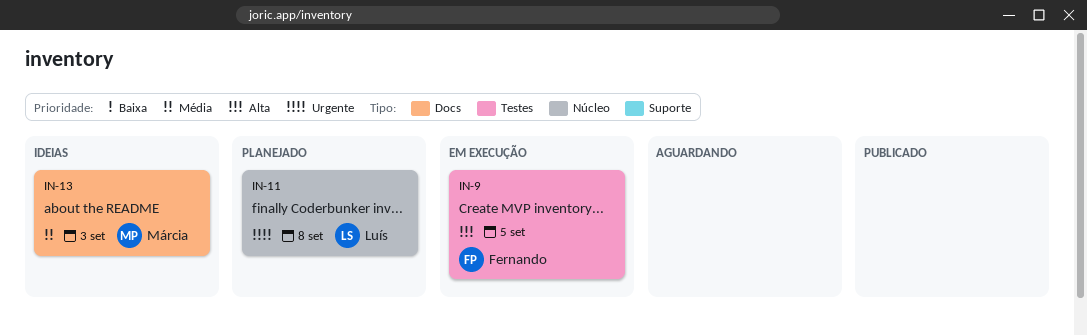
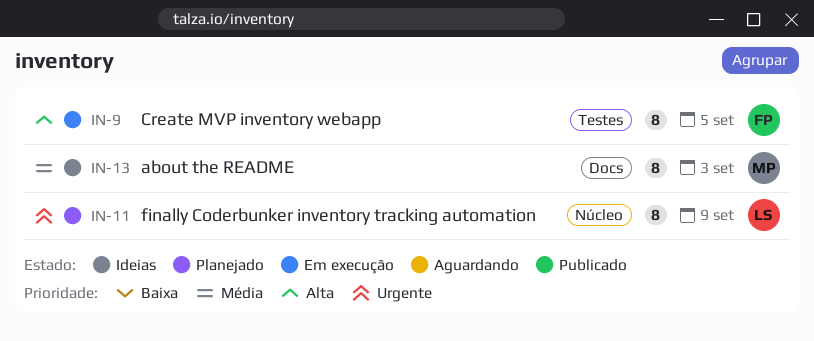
IN-11, due: Sep 8 -> Sep 9

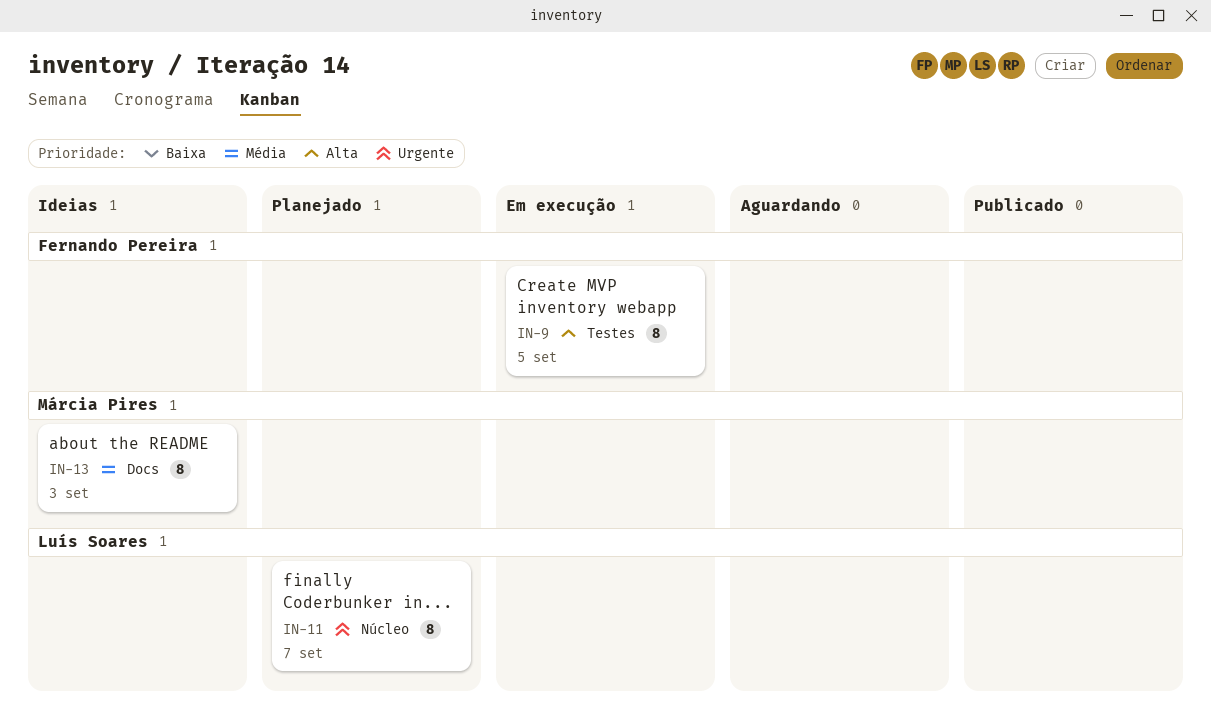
IN-11, due: Sep 9 -> Sep 7

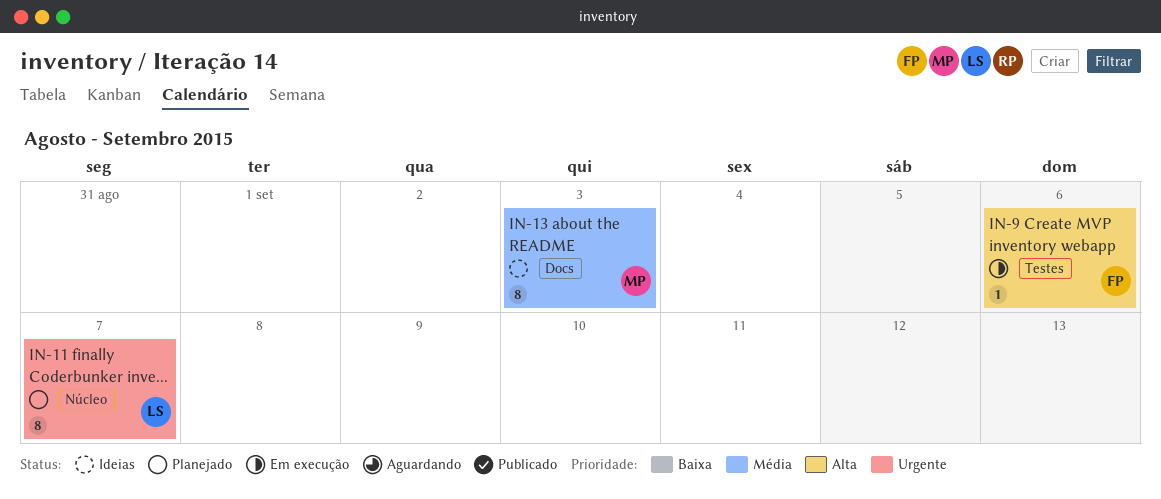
IN-9, estimate: 8 -> 1
IN-9, due: Sep 5 -> Sep 6

